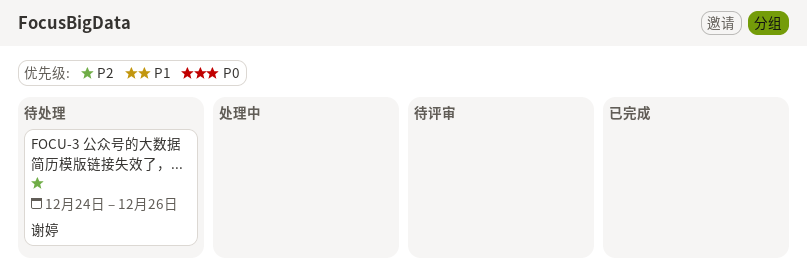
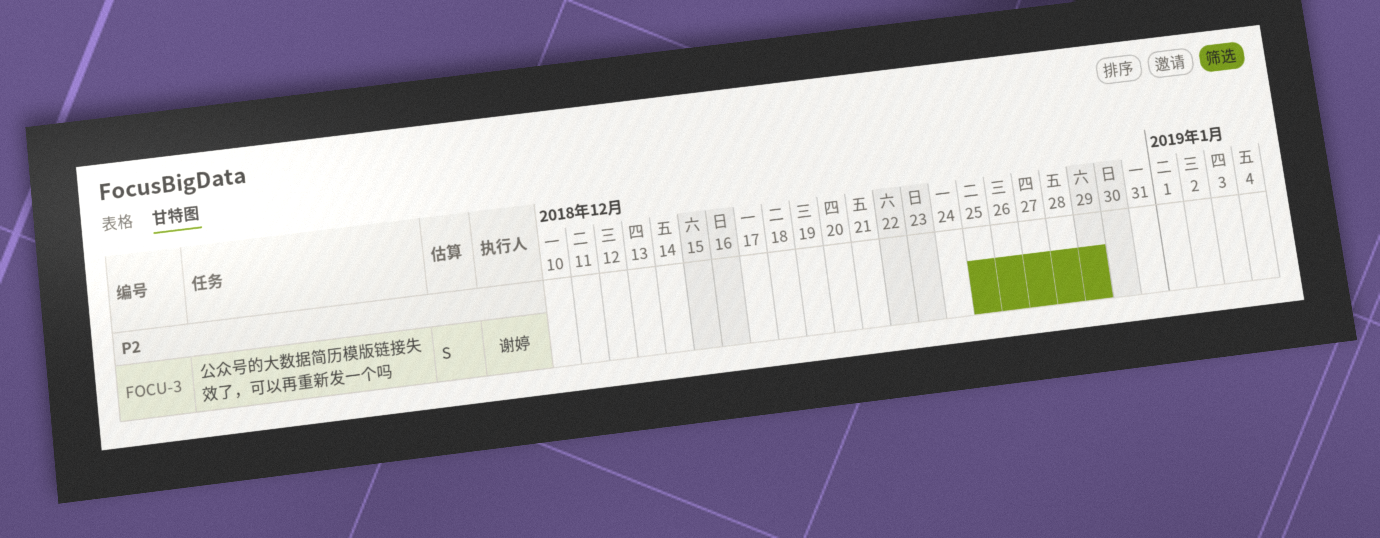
FOCU-3, start: Dec 24 -> Dec 25
FOCU-3, due: Dec 26 -> Dec 29

